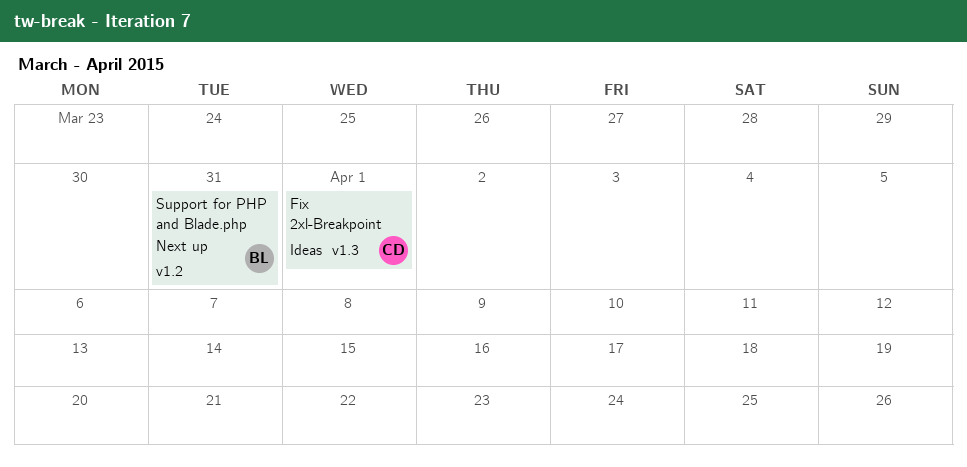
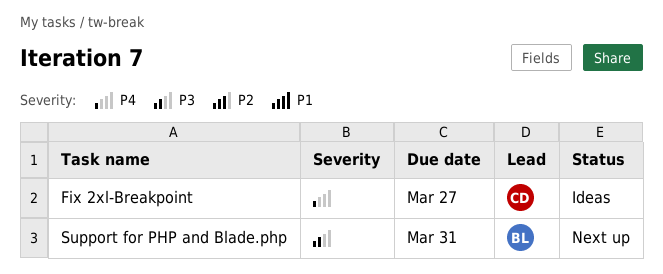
Fix 2xl-Breakpoint, due: Apr 1 -> Mar 27

